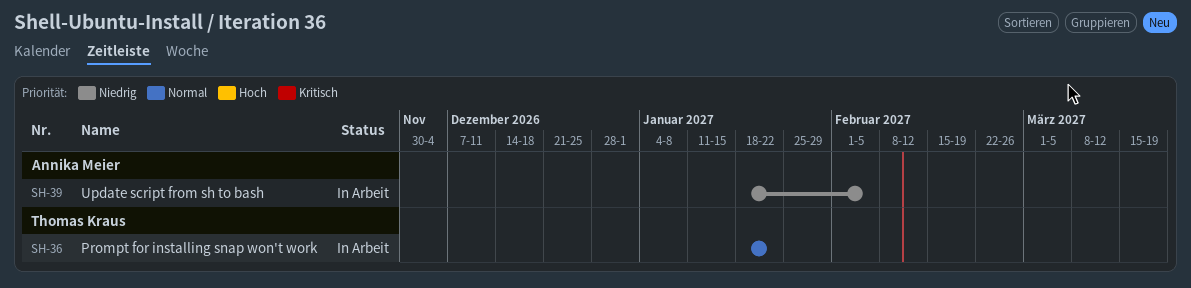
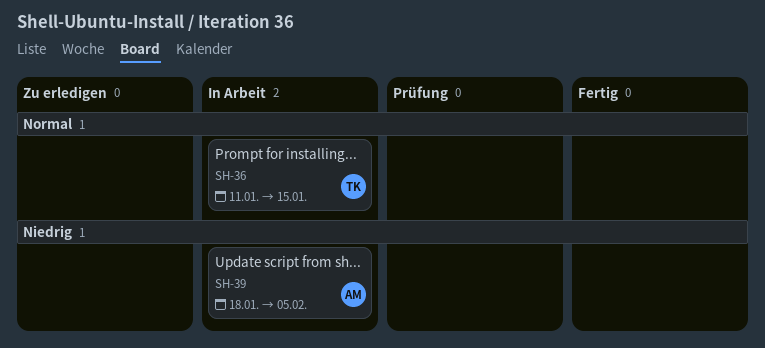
SH-36, start: Jan 18 -> Jan 11
SH-36, due: Jan 22 -> Jan 15

